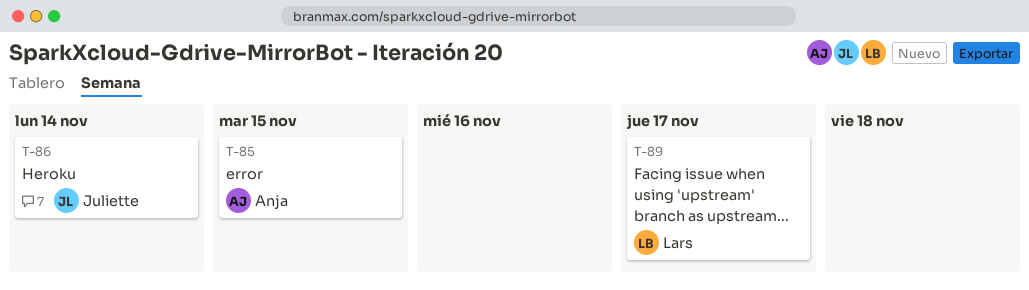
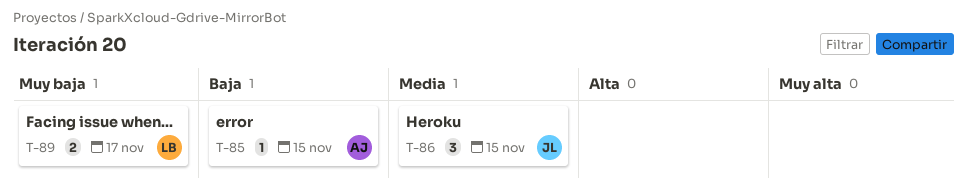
T-86, due: Nov 14 -> Nov 15

